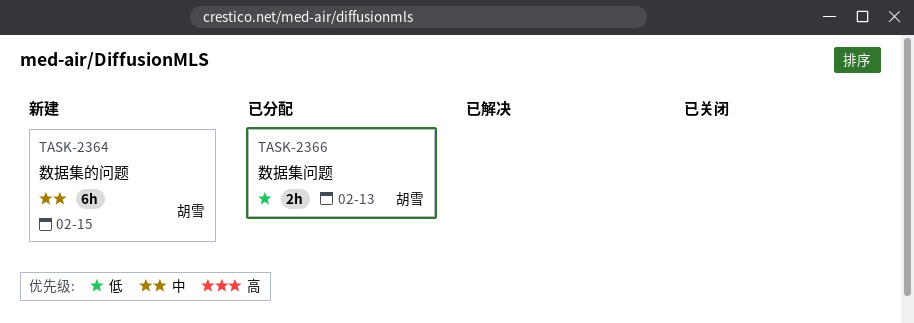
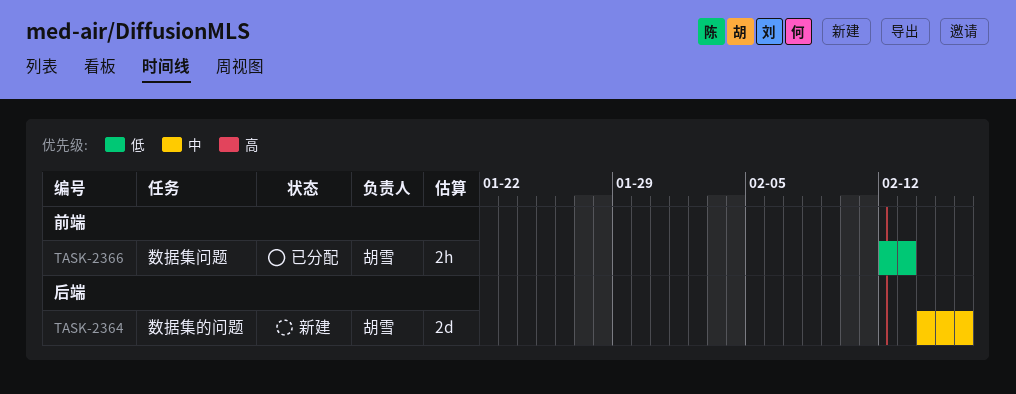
TASK-2364, estimate: 6h -> 2d
TASK-2364, due: Feb 15 -> Feb 16

